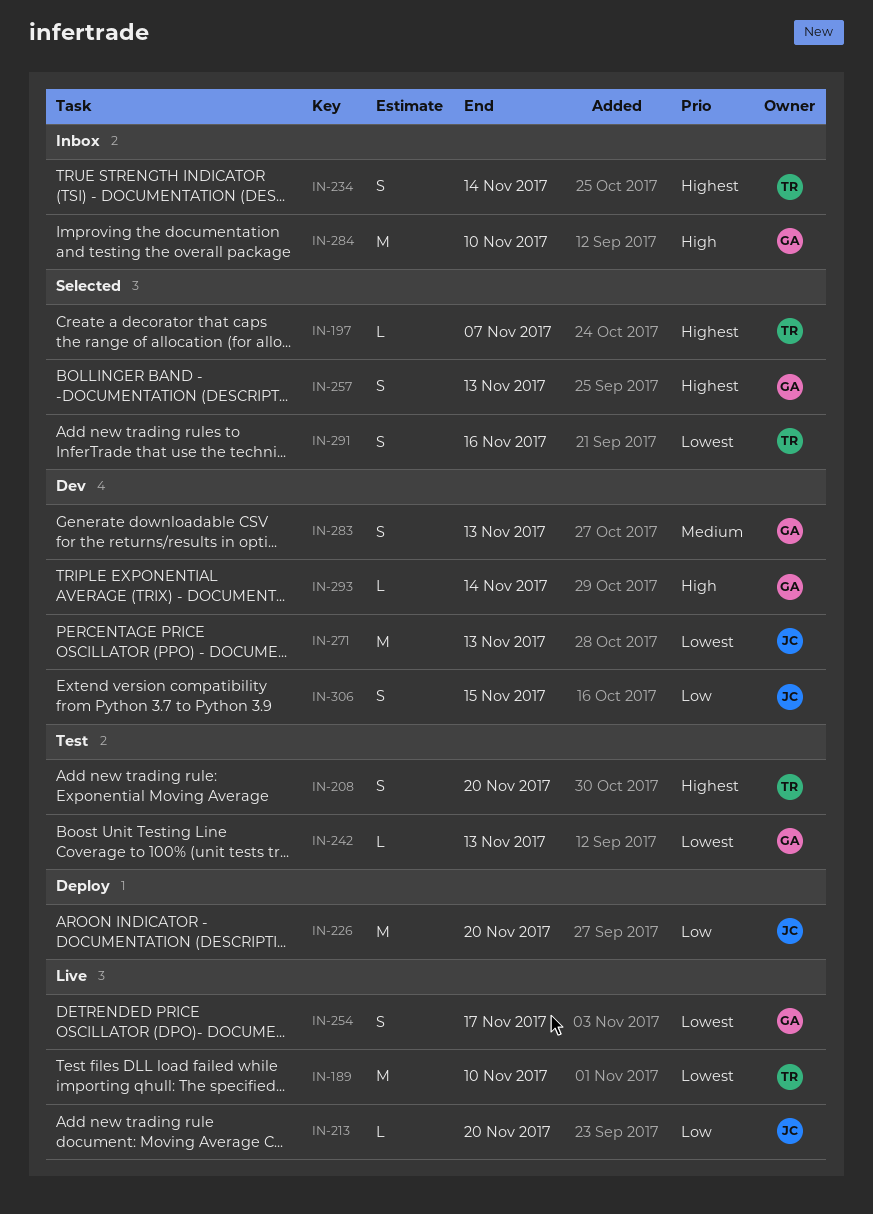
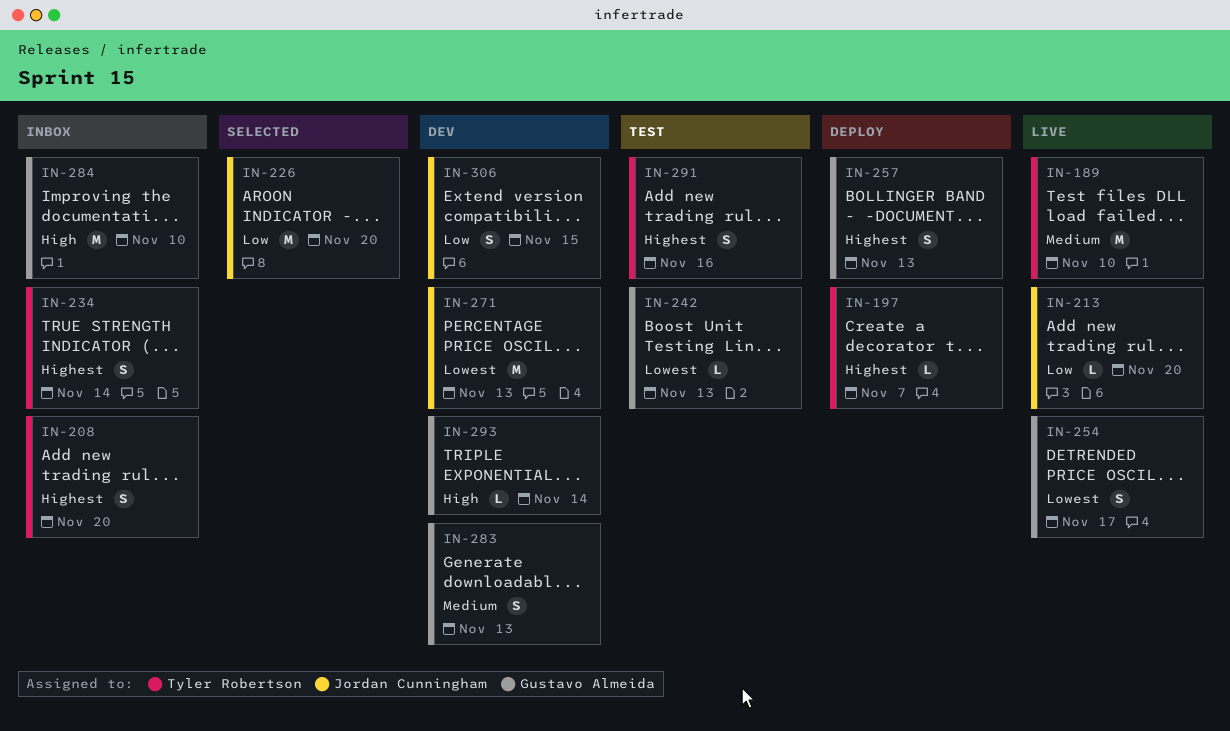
IN-189, priority: Lowest -> Medium
IN-197, status: Selected -> Deploy
IN-208, status: Test -> Inbox
IN-226, status: Deploy -> Selected
IN-257, status: Selected -> Deploy
IN-291, status: Selected -> Test
IN-291, priority: Lowest -> Highest

